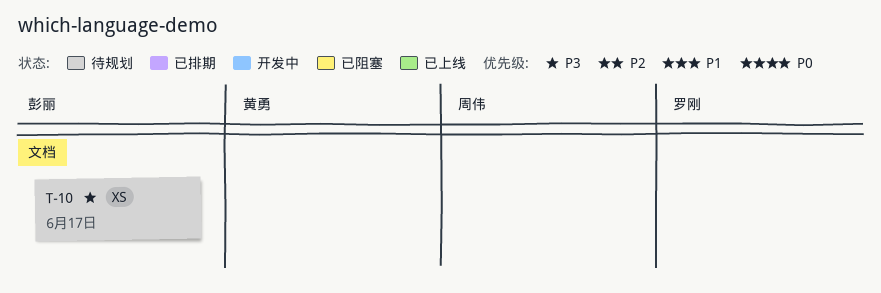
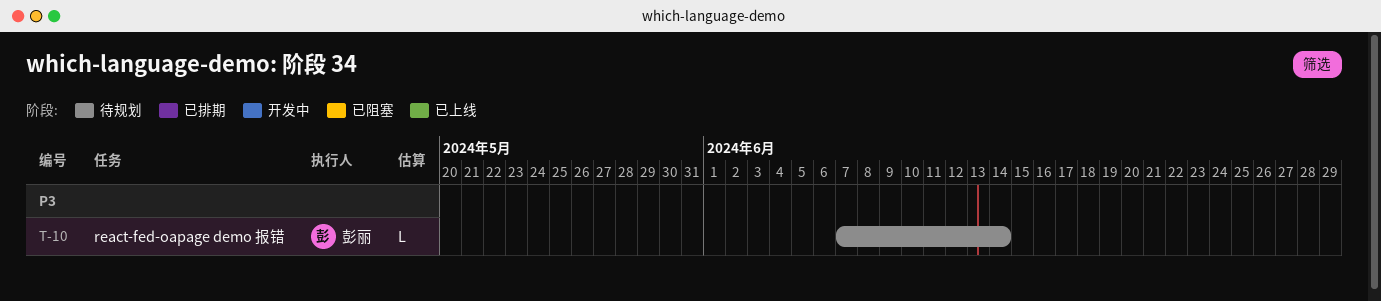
T-10, estimate: XS -> L
T-10, due: Jun 17 -> Jun 14

